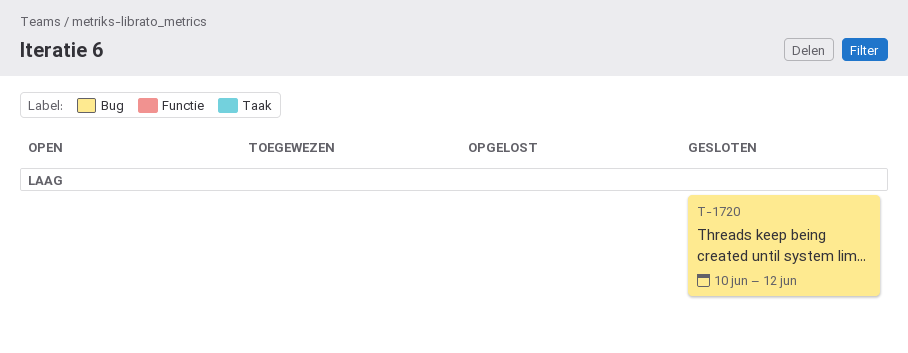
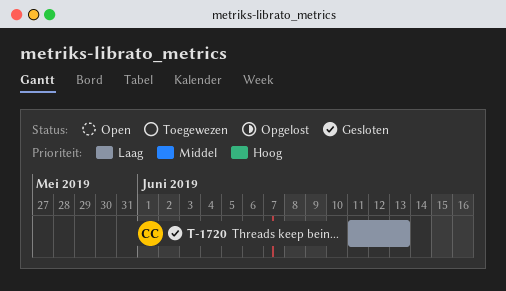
T-1720, start: Jun 10 -> Jun 11
T-1720, due: Jun 12 -> Jun 13

